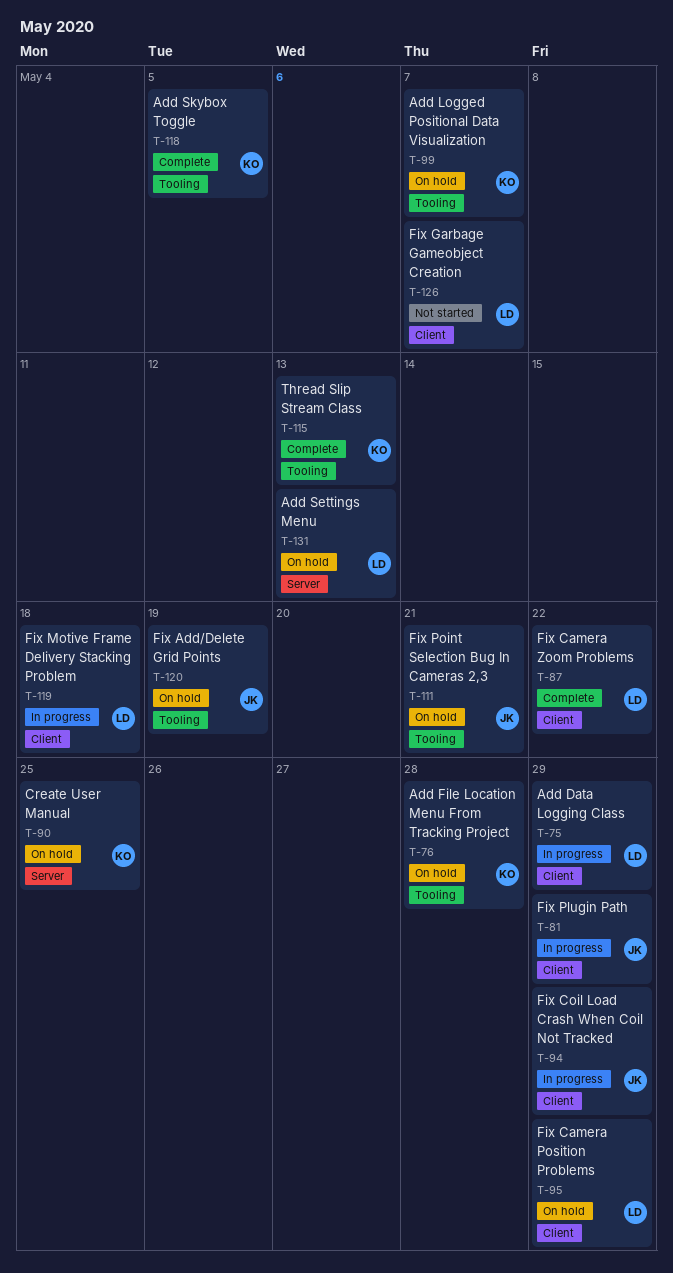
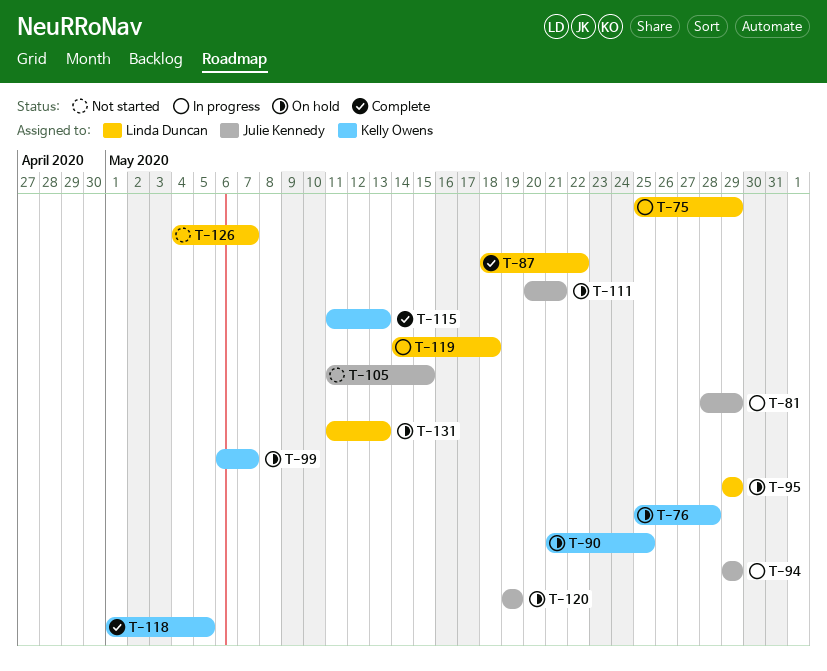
T-105: none -> present

